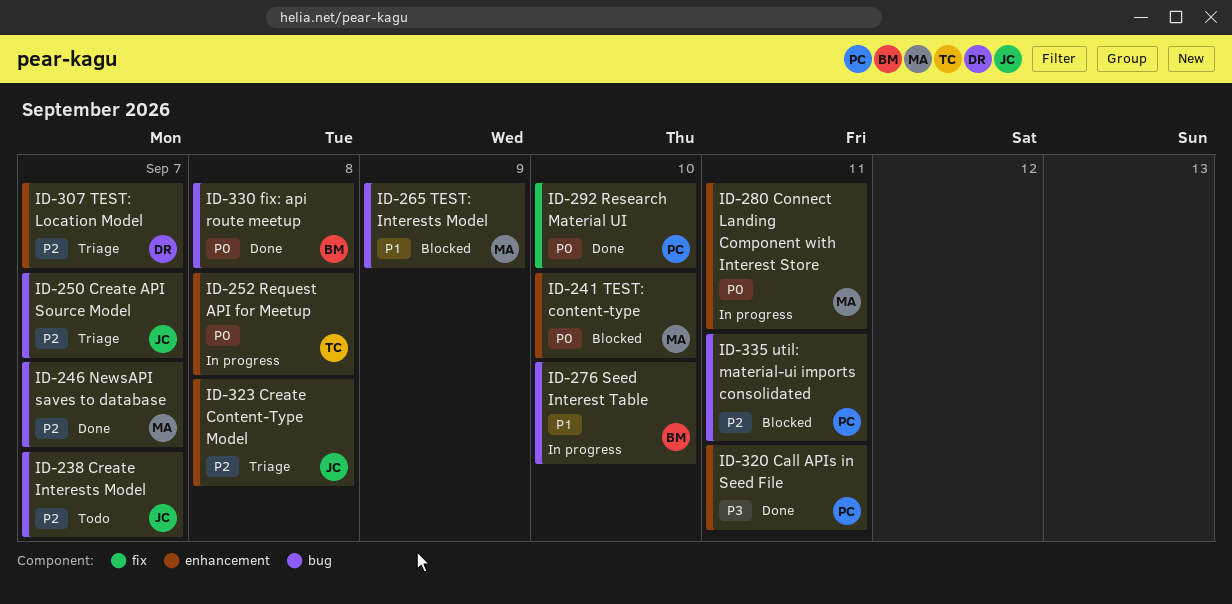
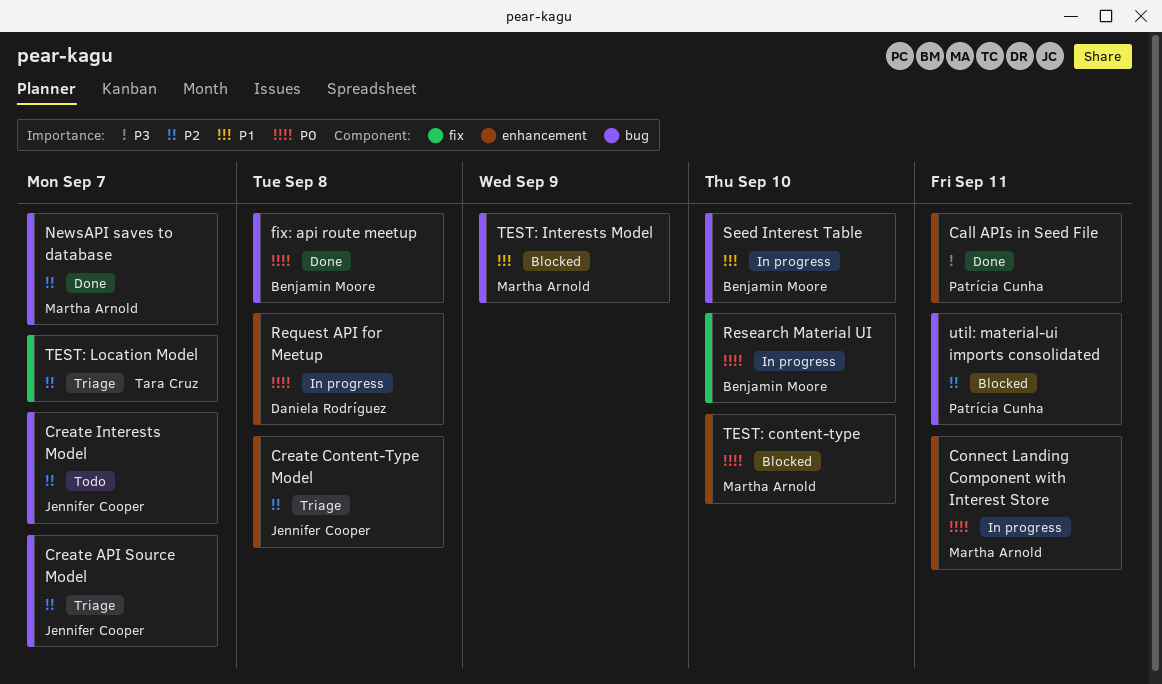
Request API for Meetup, owner: Tara Cruz -> Daniela Rodríguez
Research Material UI, status: Done -> In progress
Research Material UI, owner: Patrícia Cunha -> Benjamin Moore
TEST: Location Model, owner: Daniela Rodríguez -> Tara Cruz
TEST: Location Model, label: enhancement -> fix

